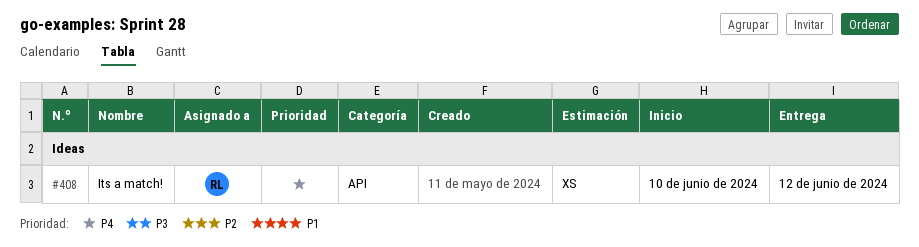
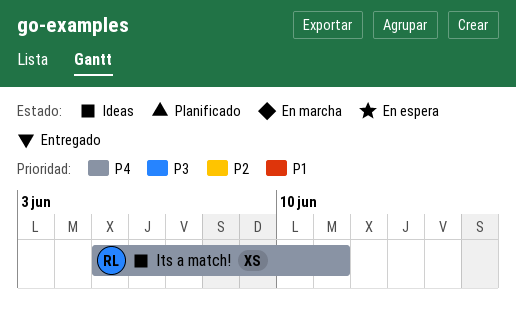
Its a match!, start: Jun 10 -> Jun 5
Its a match!, due: Jun 12 -> Jun 11

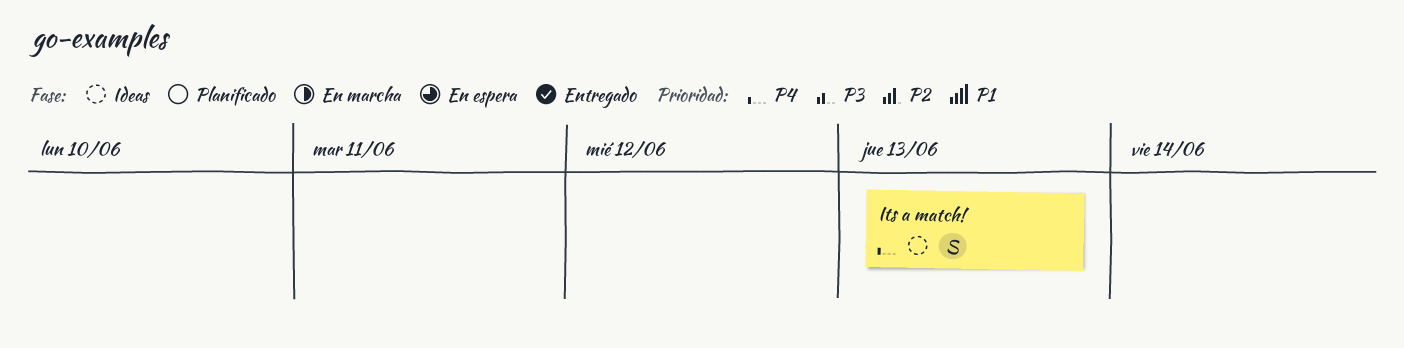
Its a match!, estimate: XS -> S
Its a match!, due: Jun 11 -> Jun 13

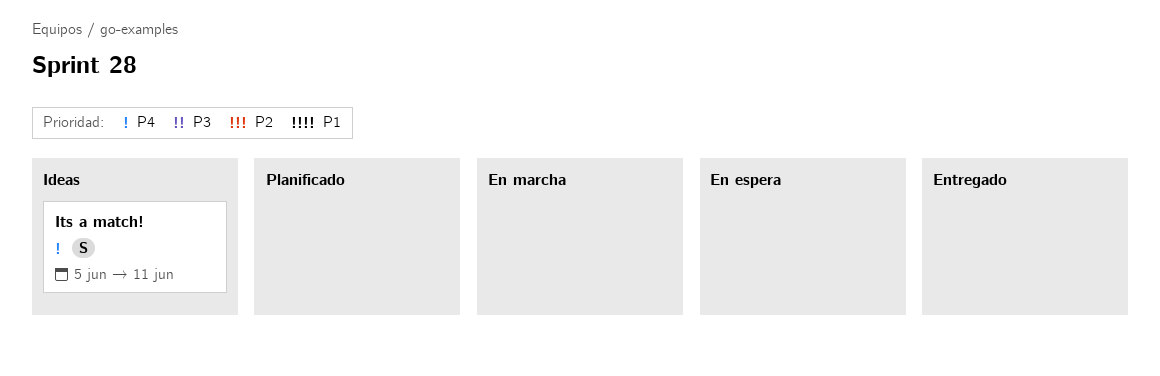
Its a match!, due: Jun 13 -> Jun 11

